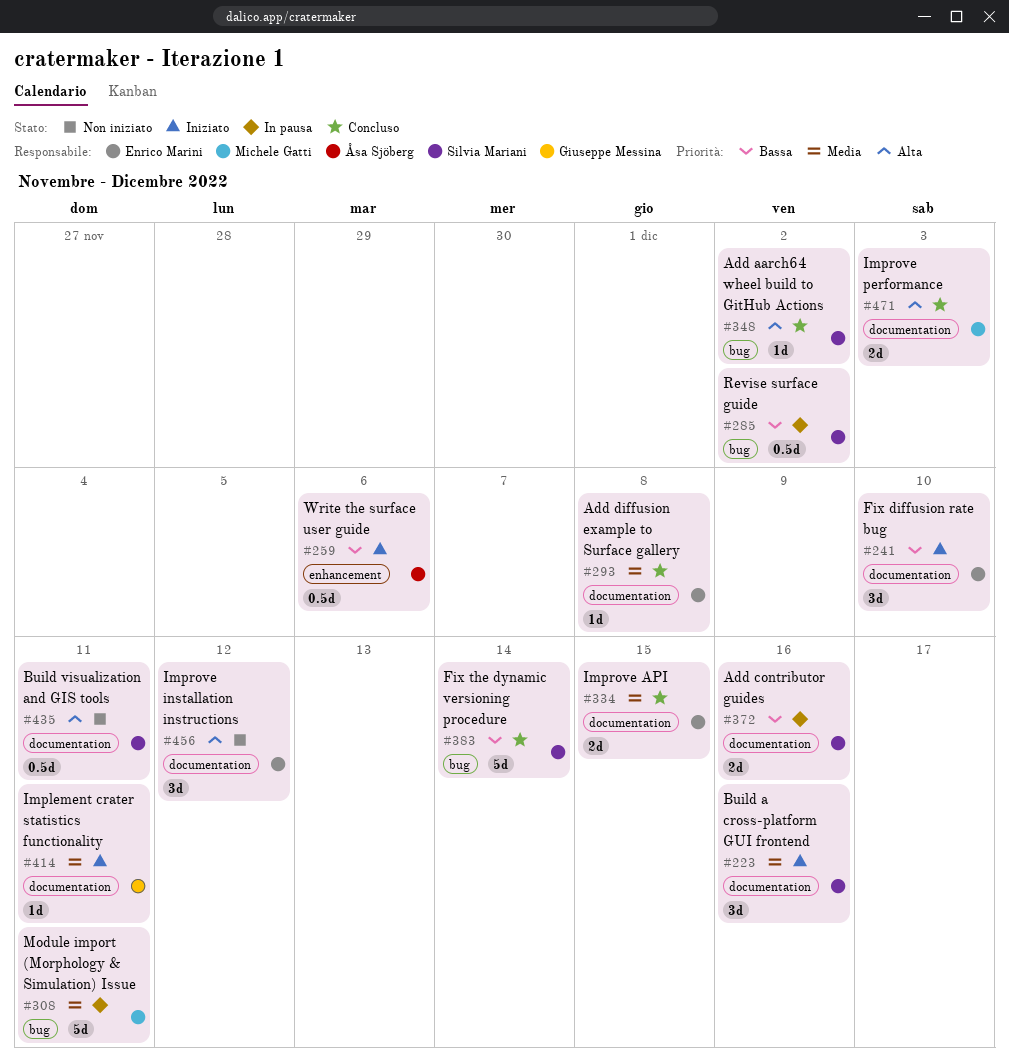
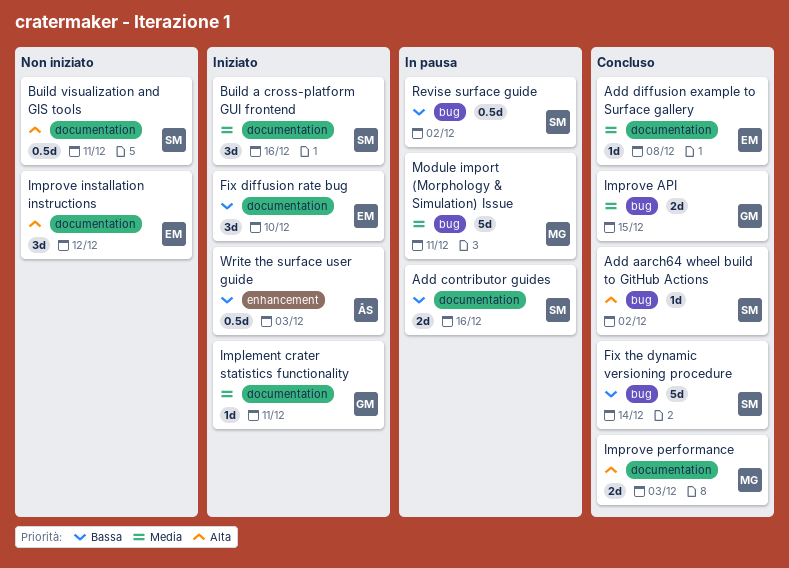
Improve API, owner: Enrico Marini -> Giuseppe Messina
Improve API, label: documentation -> bug
Write the surface user guide, due: Dec 6 -> Dec 3

